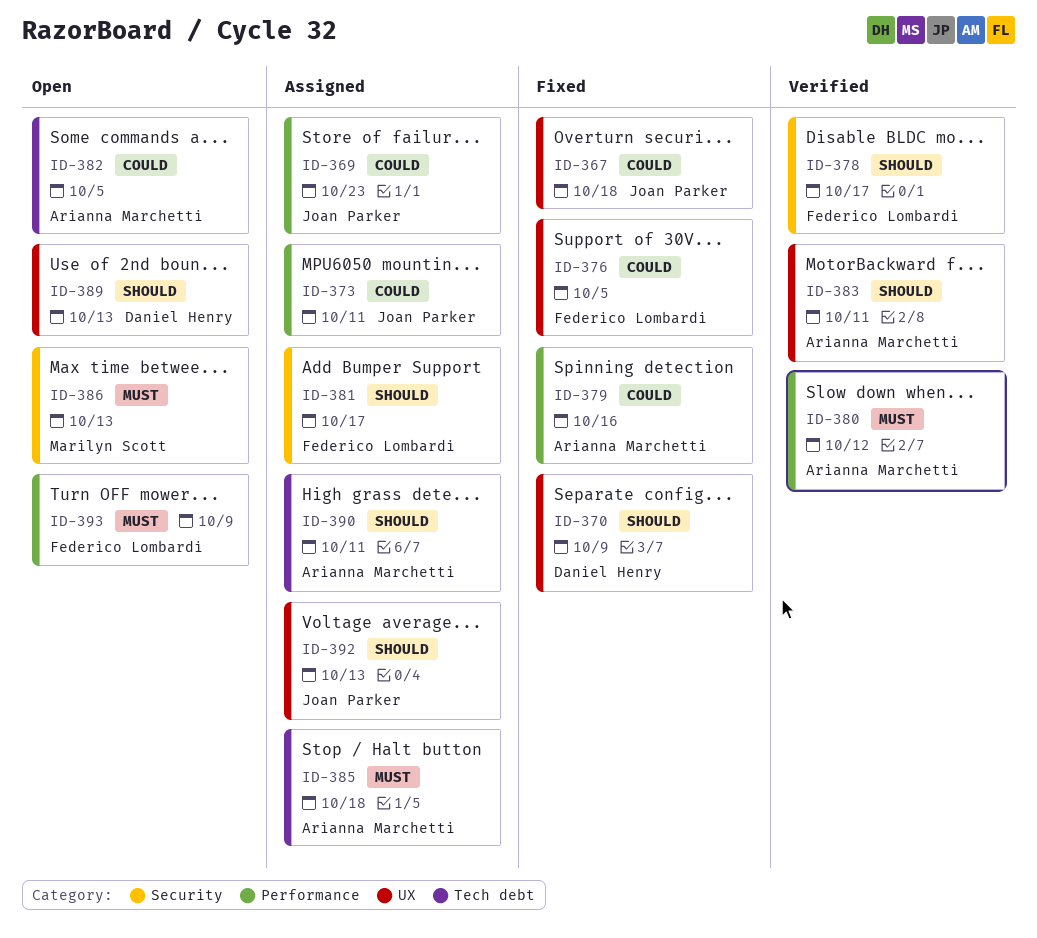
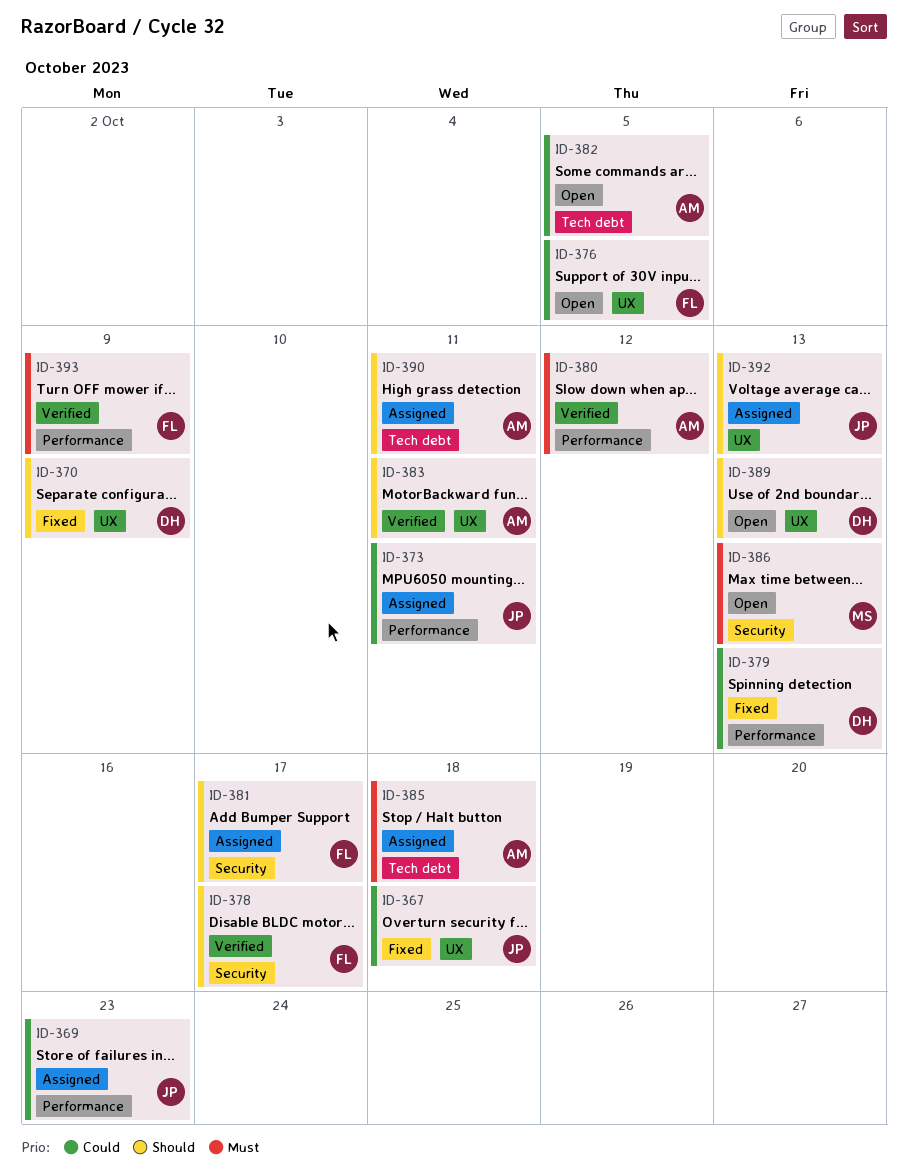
ID-376, status: Fixed -> Open
ID-379, owner: Arianna Marchetti -> Daniel Henry
ID-379, due: Oct 16 -> Oct 13
ID-393, status: Open -> Verified

